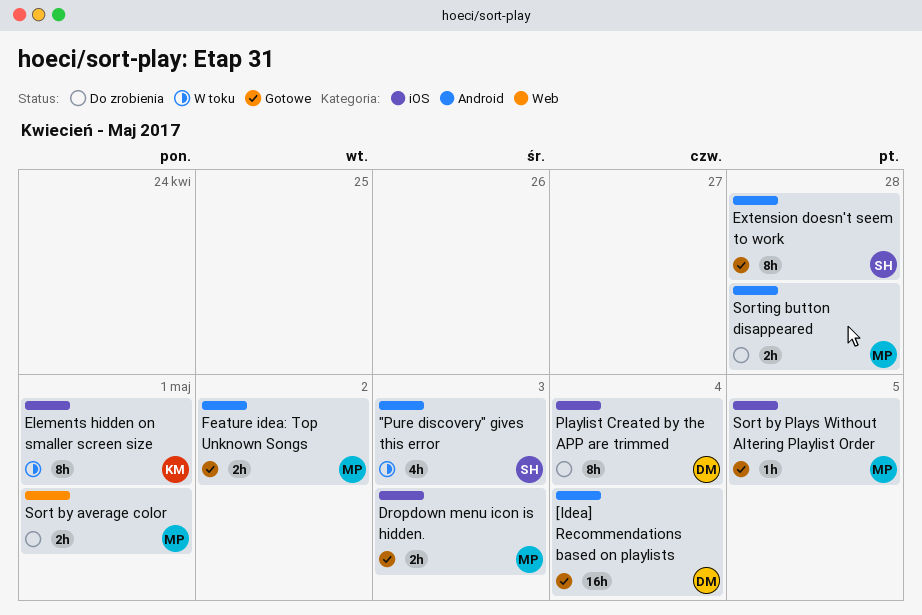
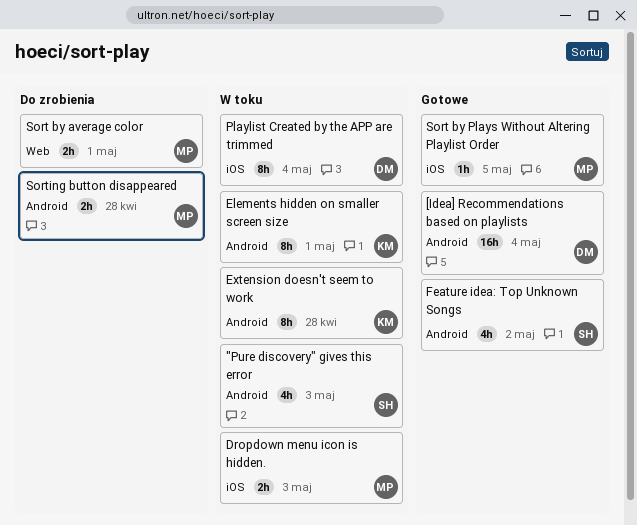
Dropdown menu icon is hidden., status: Gotowe -> W toku
Elements hidden on smaller screen size, label: iOS -> Android
Extension doesn't seem to work, status: Gotowe -> W toku
Extension doesn't seem to work, owner: SH -> KM
Feature idea: Top Unknown Songs, owner: MP -> SH
Feature idea: Top Unknown Songs, estimate: 2h -> 4h
Playlist Created by the APP are trimmed, status: Do zrobienia -> W toku

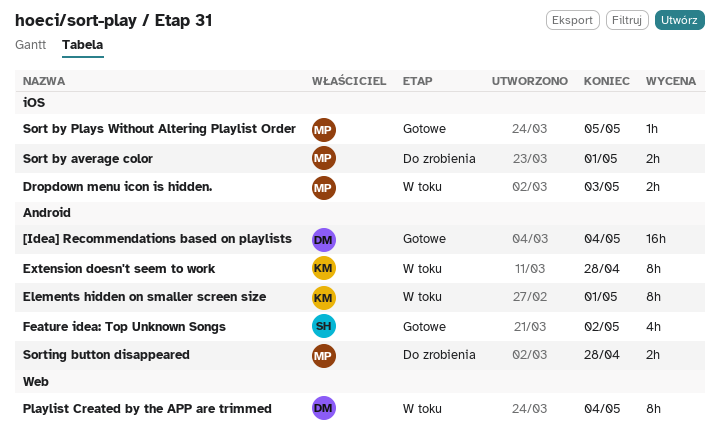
"Pure discovery" gives this error: present -> none
Playlist Created by the APP are trimmed, label: iOS -> Web
Sort by average color, label: Web -> iOS

